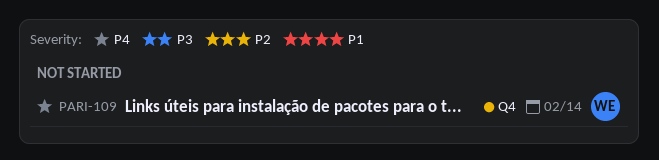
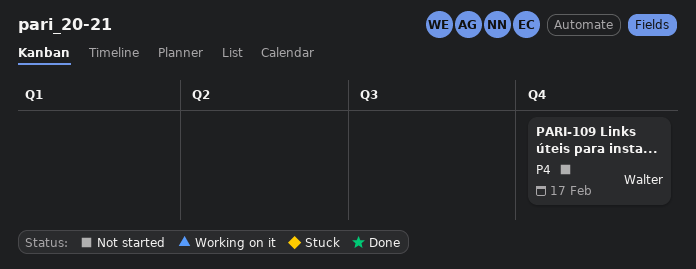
PARI-109, due: Feb 14 -> Feb 17

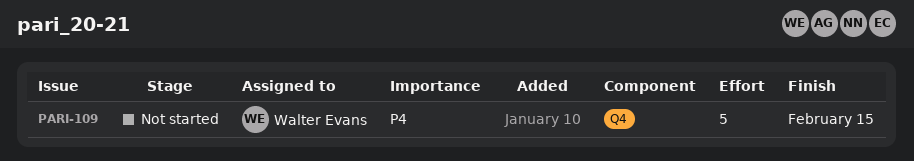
PARI-109, due: Feb 17 -> Feb 15

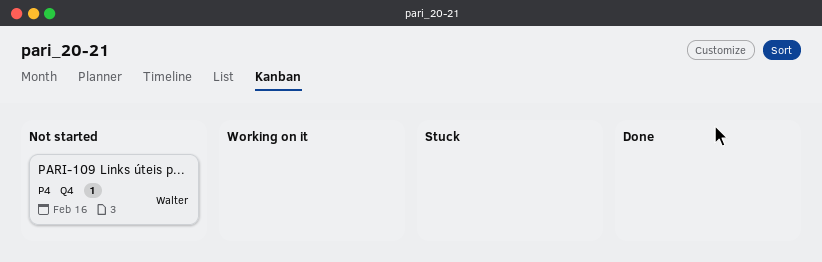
PARI-109, estimate: 5 -> 1
PARI-109, due: Feb 15 -> Feb 16

